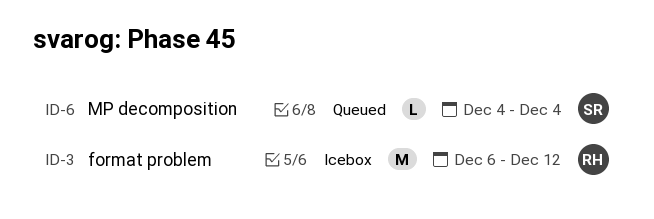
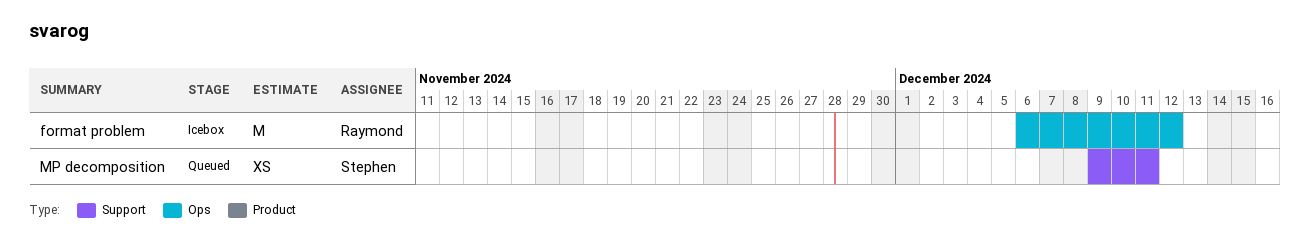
MP decomposition, estimate: L -> XS
MP decomposition, start: Dec 4 -> Dec 9
MP decomposition, due: Dec 4 -> Dec 11

